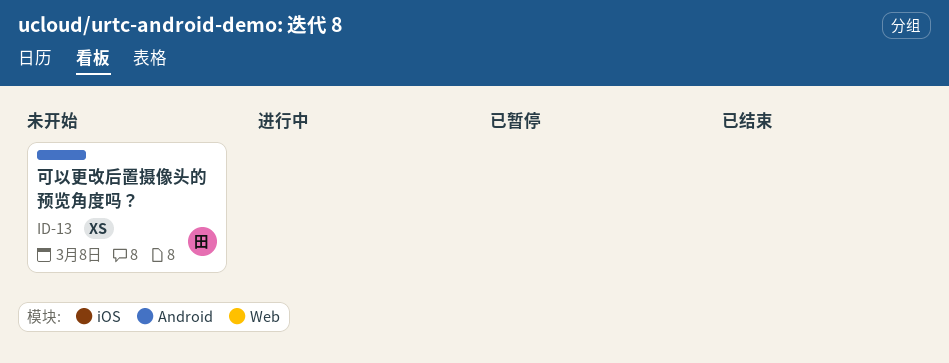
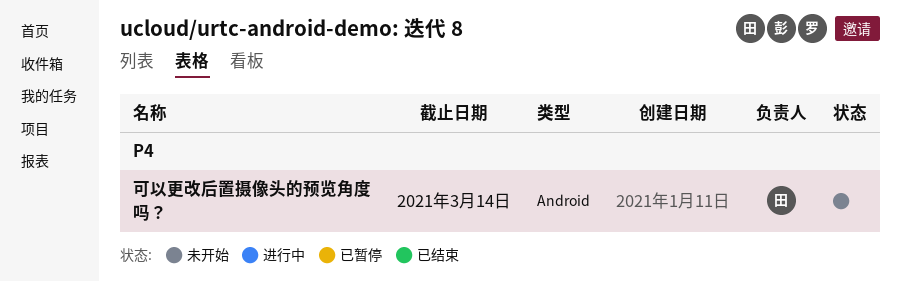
可以更改后置摄像头的预览角度吗？, due: Mar 8 -> Mar 14

